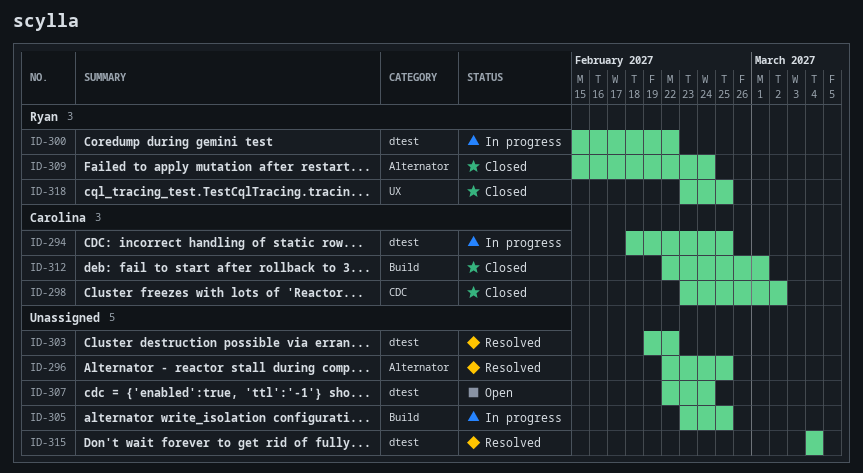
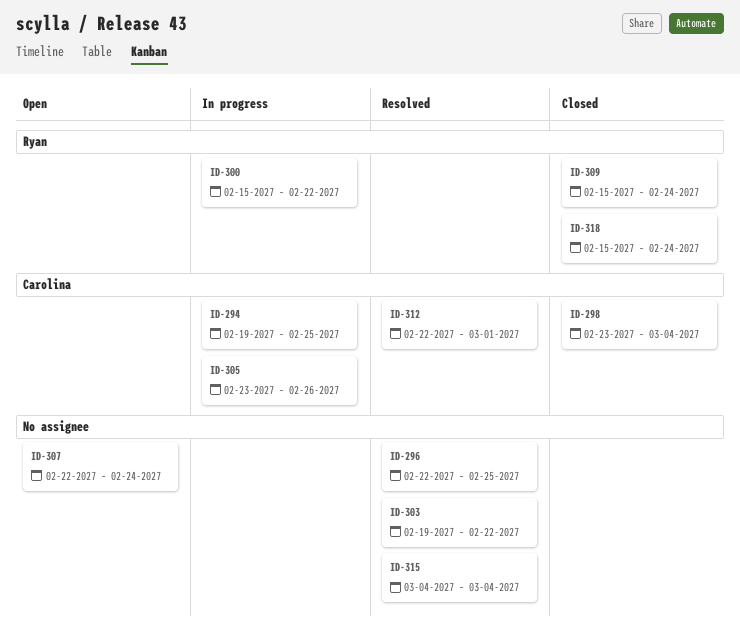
ID-294, start: Feb 18 -> Feb 19
ID-298, due: Mar 2 -> Mar 4
ID-305, owner: none -> Carolina
ID-305, due: Feb 25 -> Feb 26
ID-312, status: Closed -> Resolved
ID-318, start: Feb 23 -> Feb 15
ID-318, due: Feb 25 -> Feb 24

